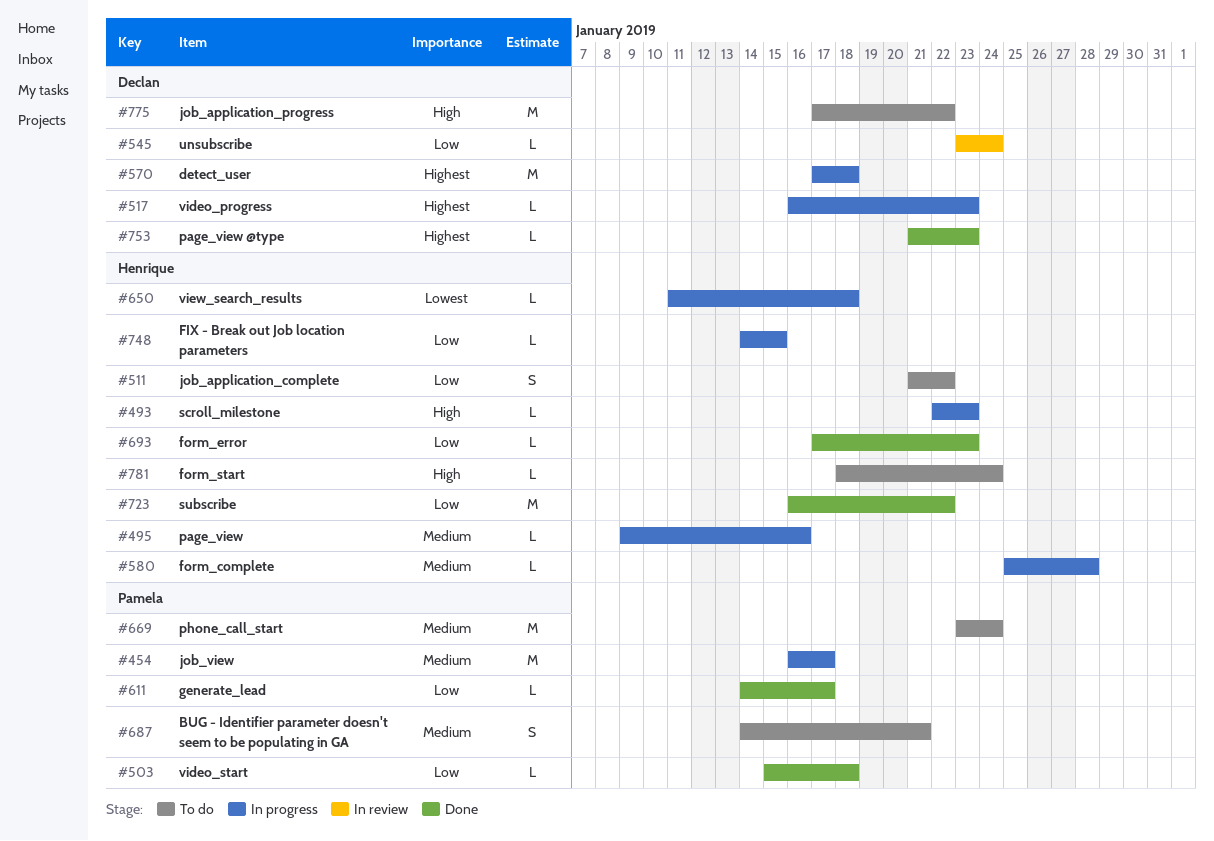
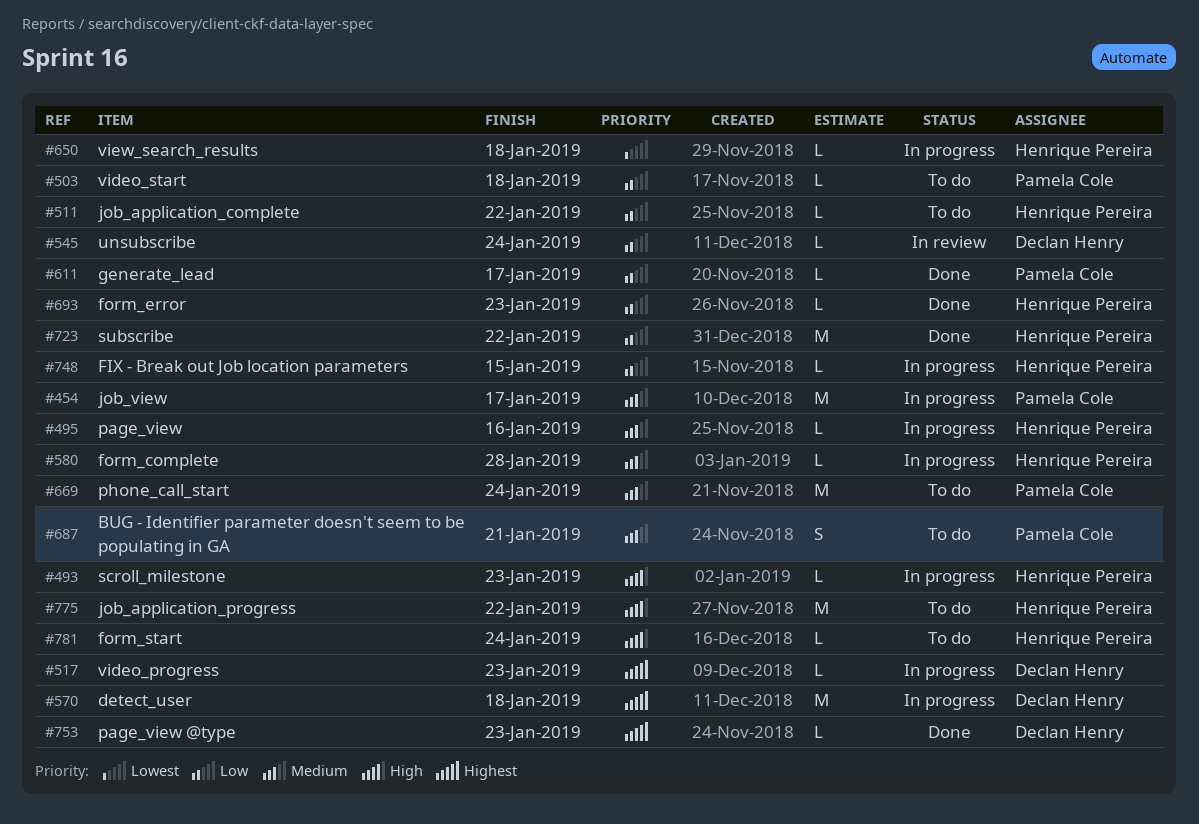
#503, status: Done -> To do
#511, estimate: S -> L
#775, owner: Declan Henry -> Henrique Pereira

